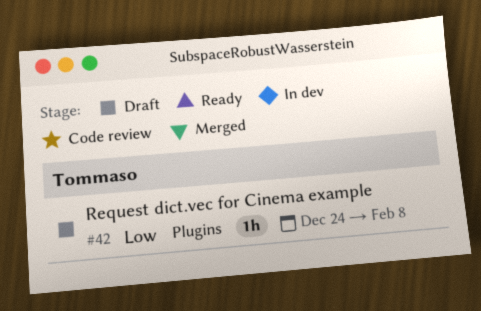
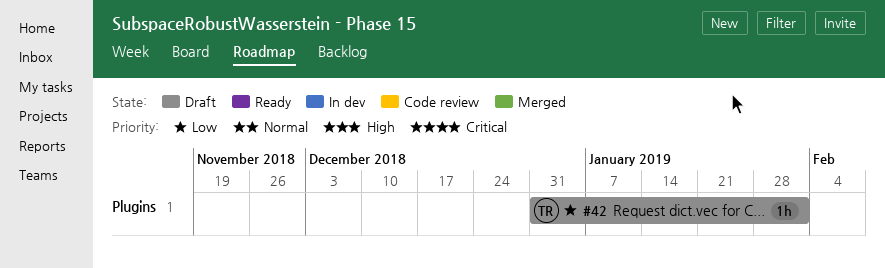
#42, start: Dec 24 -> Dec 31
#42, due: Feb 8 -> Feb 1

